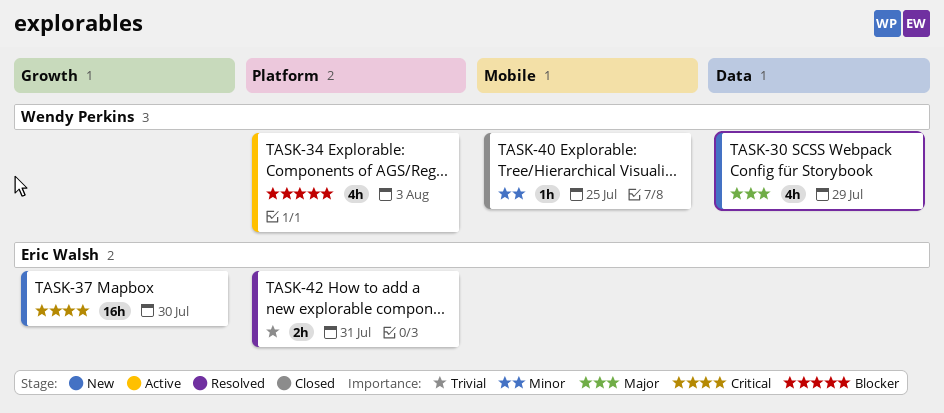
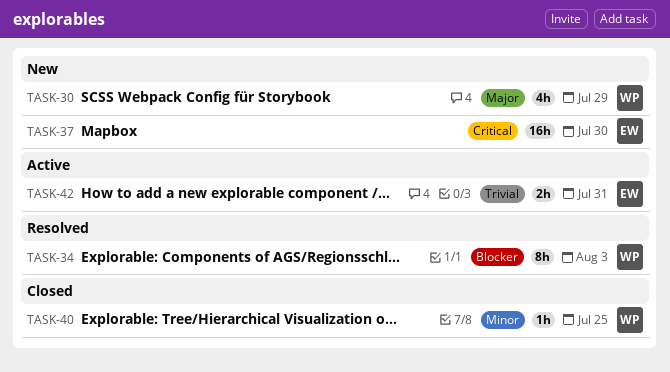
TASK-34, status: Active -> Resolved
TASK-34, estimate: 4h -> 8h
TASK-42, status: Resolved -> Active

